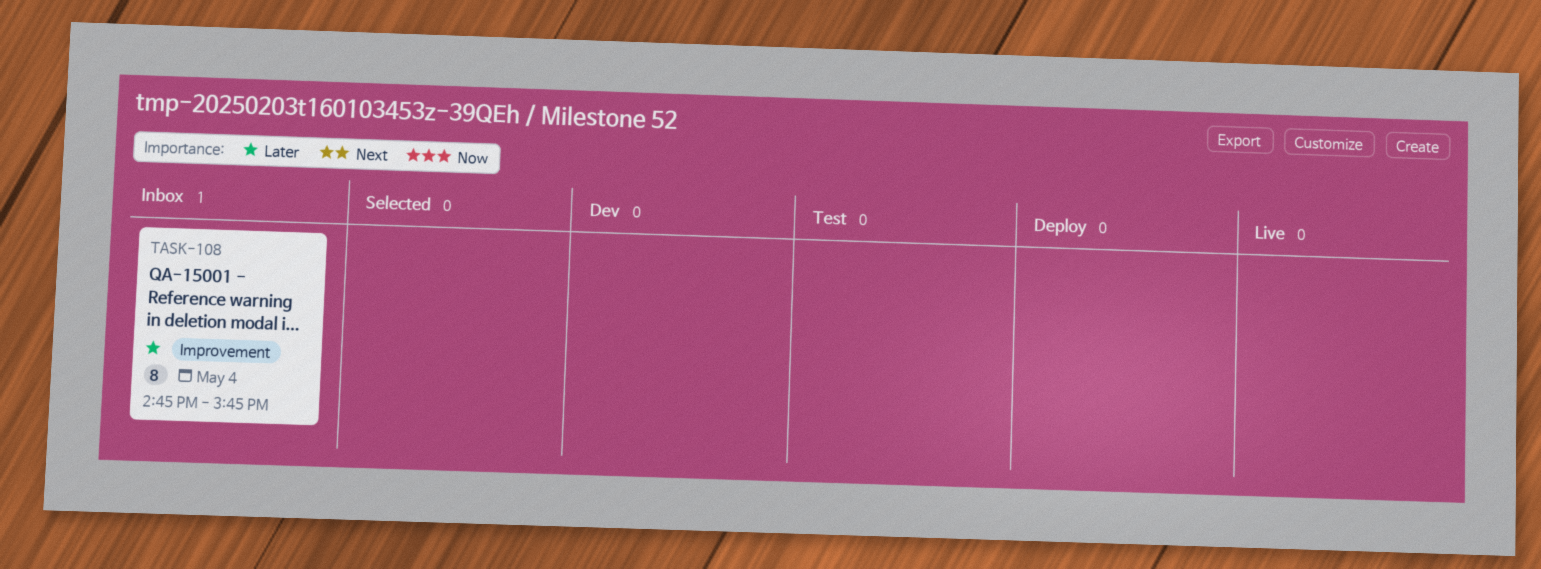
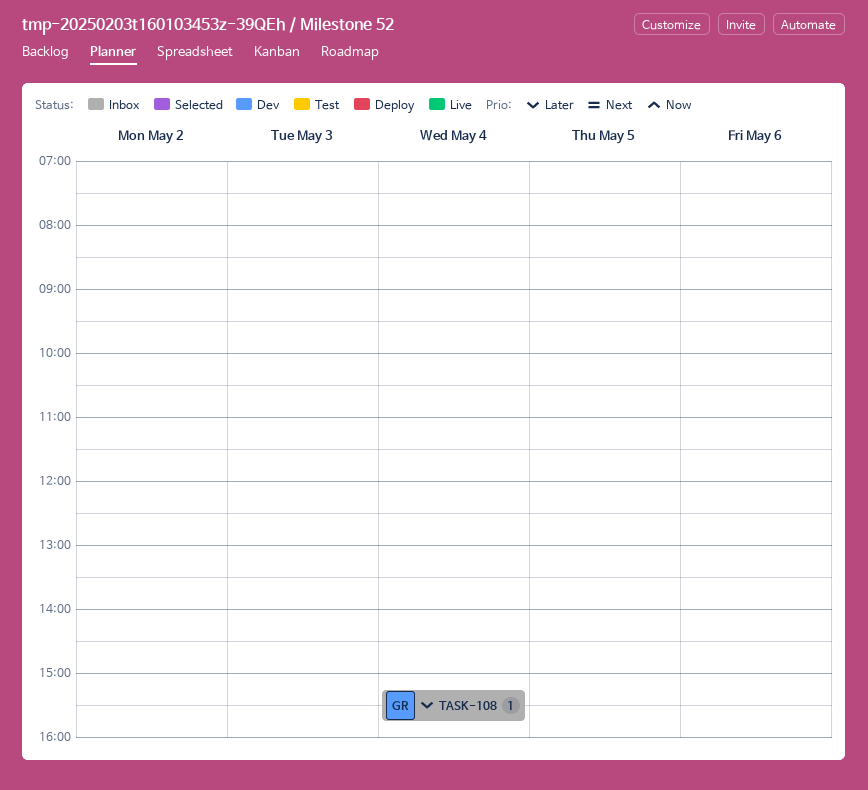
TASK-108, estimate: 8 -> 1
TASK-108, begins: 14:45 -> 15:15

